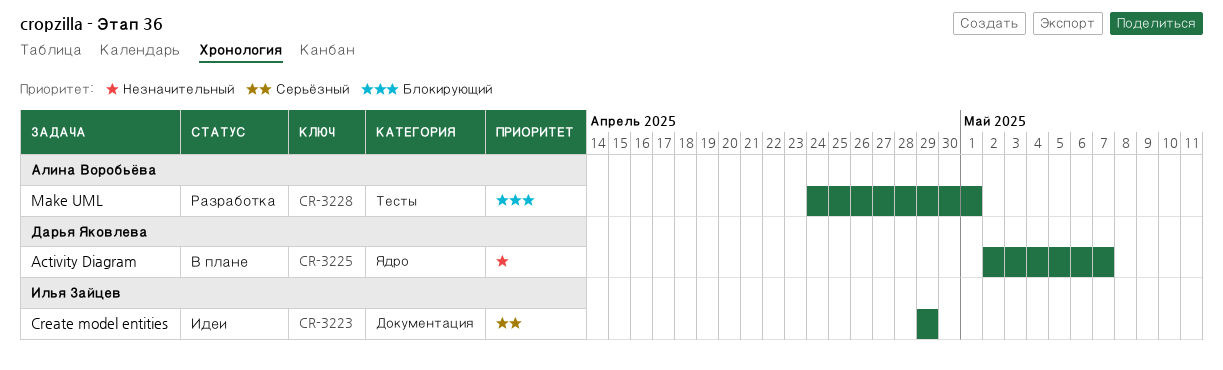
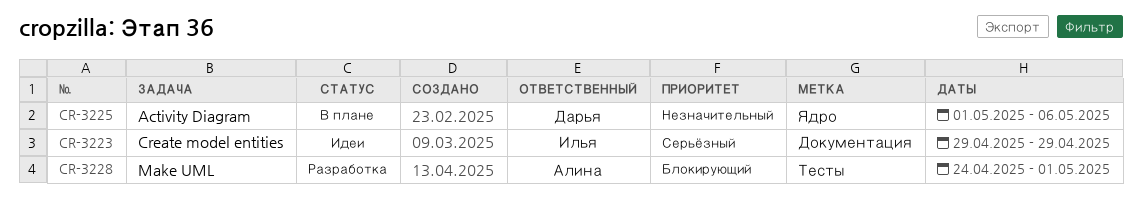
CR-3225, start: May 2 -> May 1
CR-3225, due: May 7 -> May 6

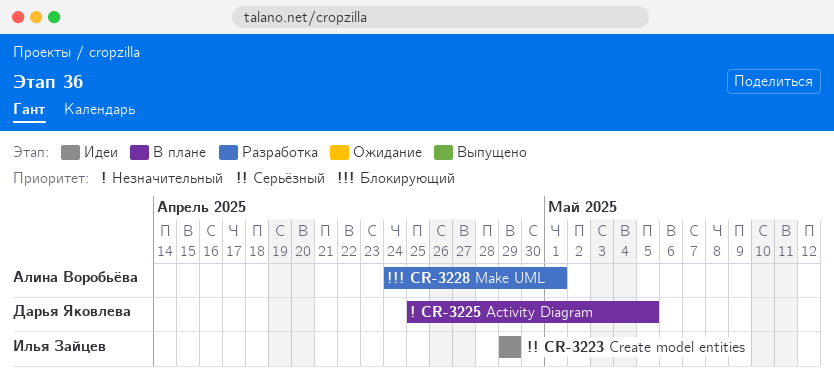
CR-3225, start: May 1 -> Apr 25
CR-3225, due: May 6 -> May 5

